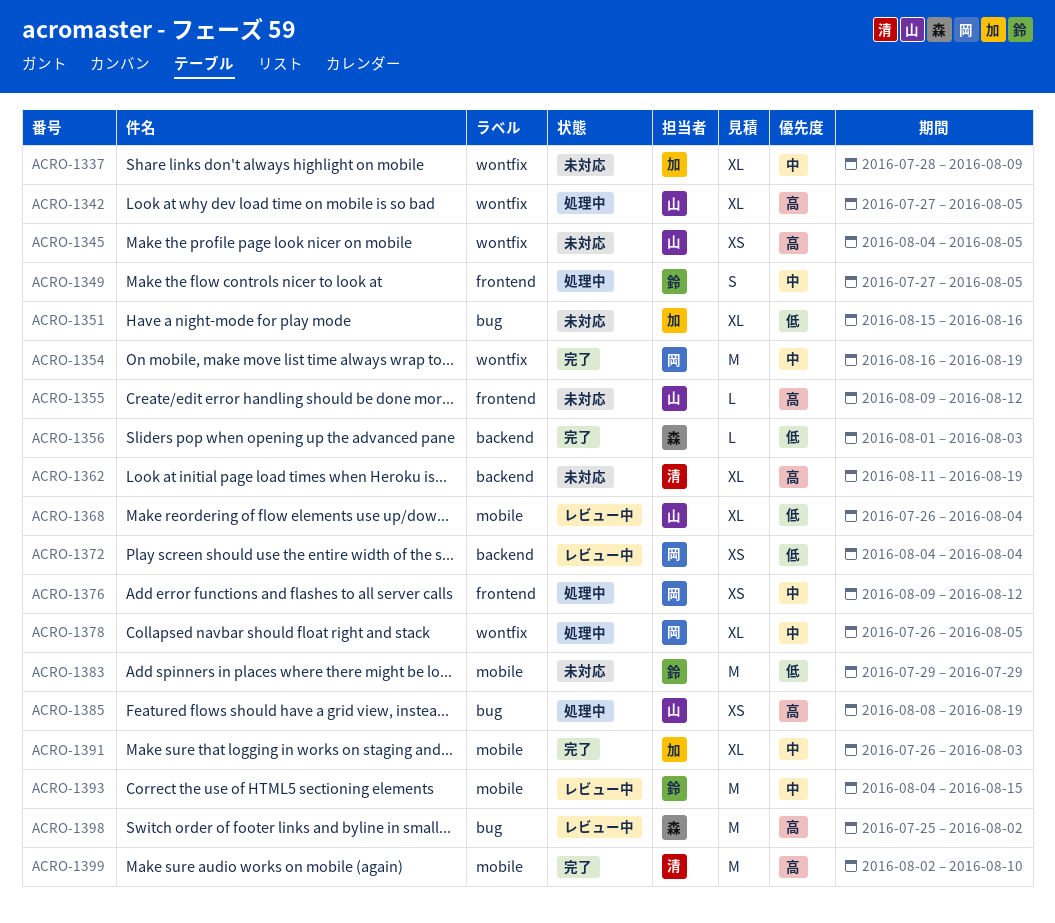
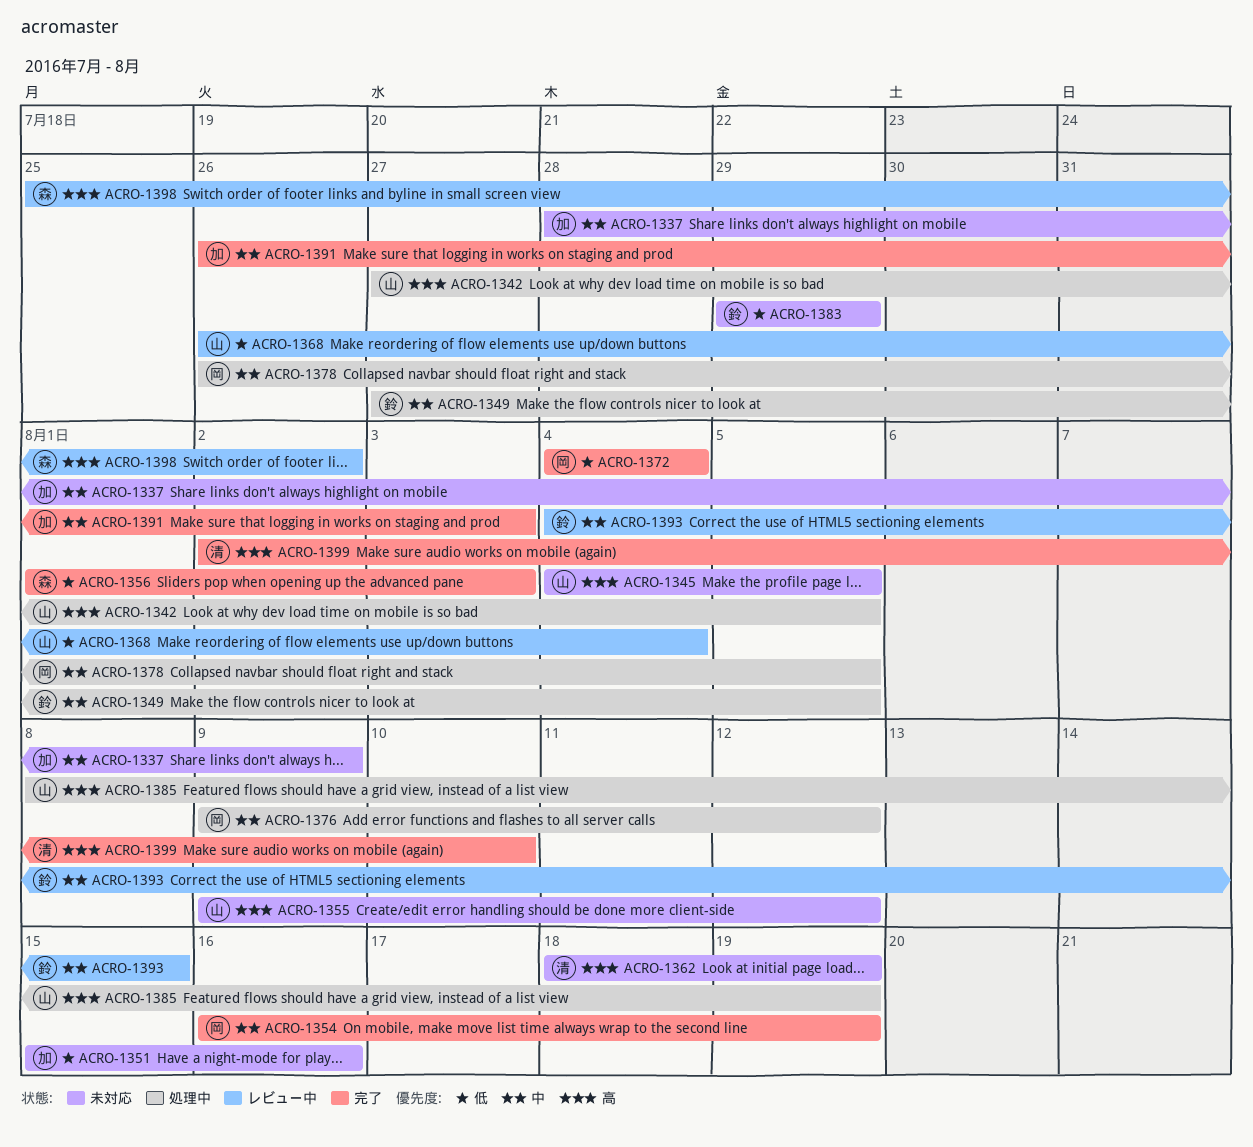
ACRO-1362, start: Aug 11 -> Aug 18
ACRO-1372, status: レビュー中 -> 完了

